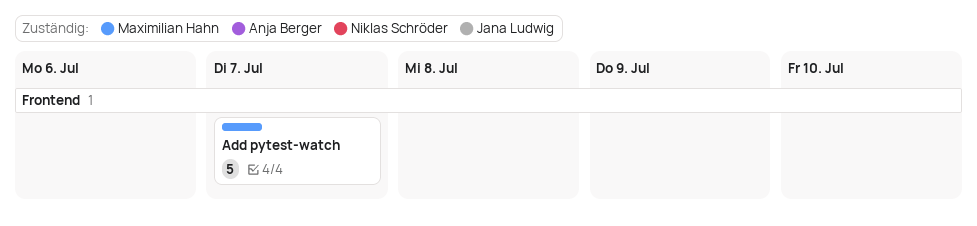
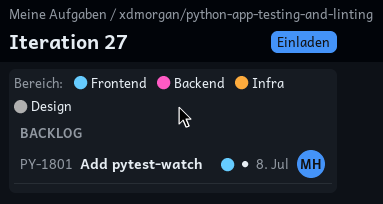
Add pytest-watch, estimate: 5 -> 1
Add pytest-watch, due: Jul 7 -> Jul 8

